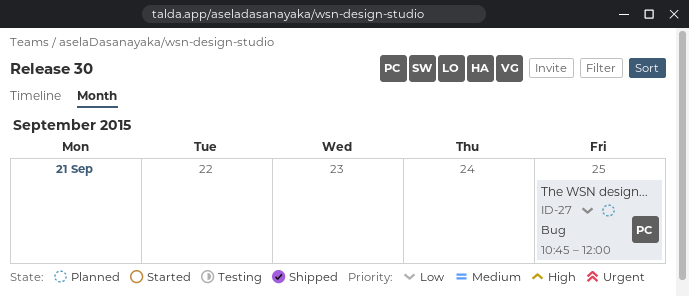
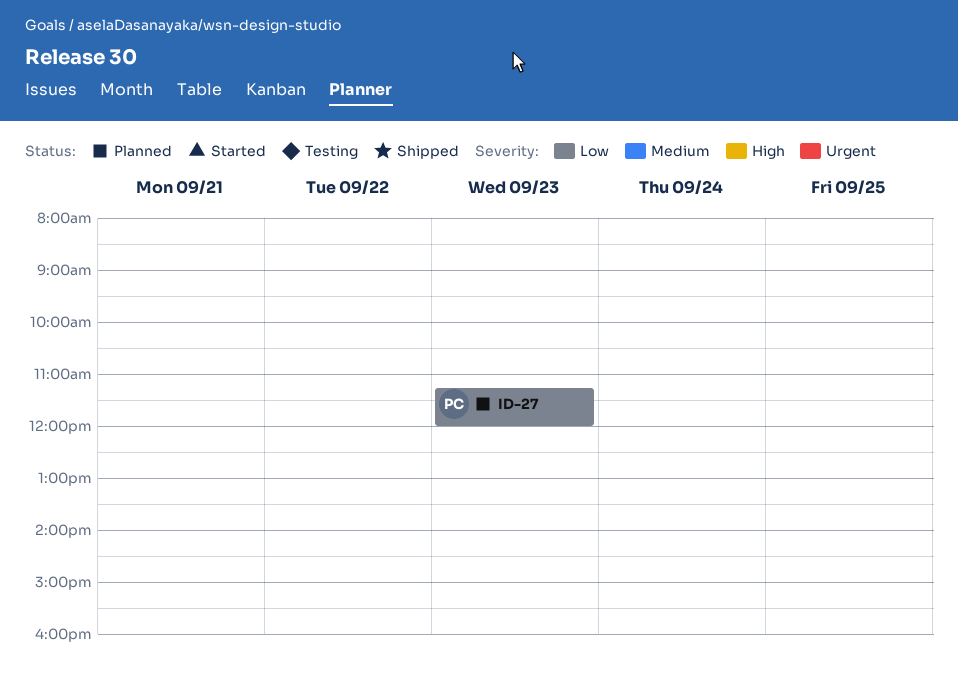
ID-27, day: Sep 25 -> Sep 23
ID-27, begins: 10:45 -> 11:15

